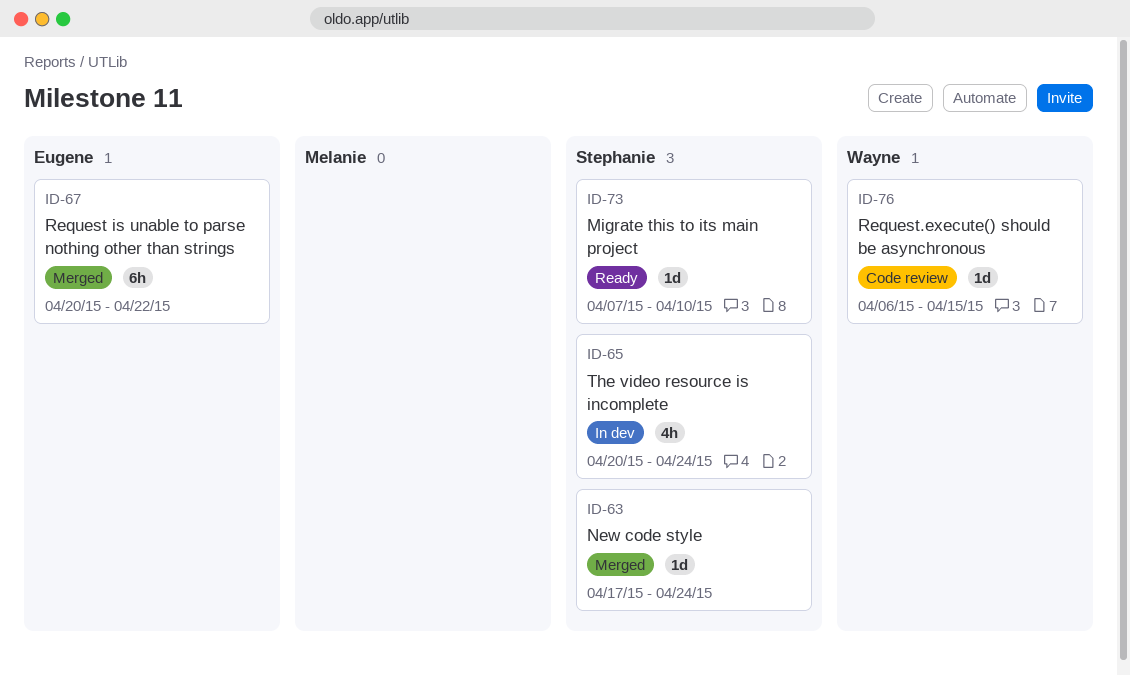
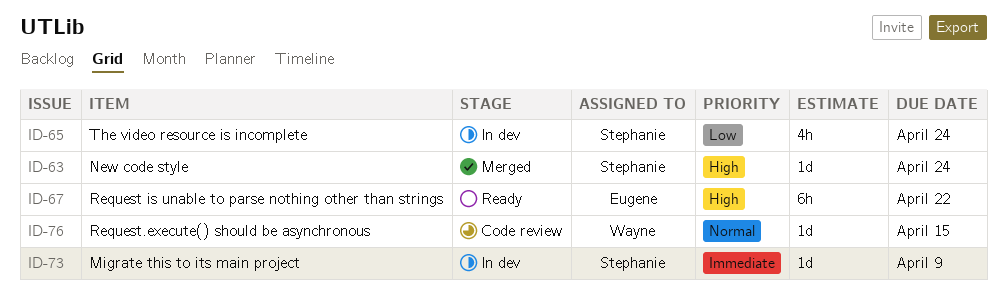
ID-67, status: Merged -> Ready
ID-73, status: Ready -> In dev
ID-73, due: Apr 10 -> Apr 9

